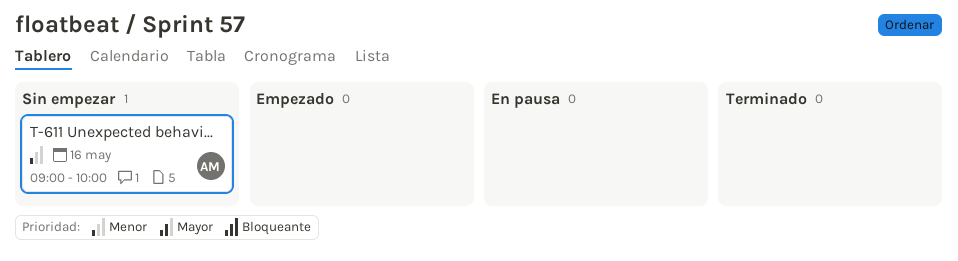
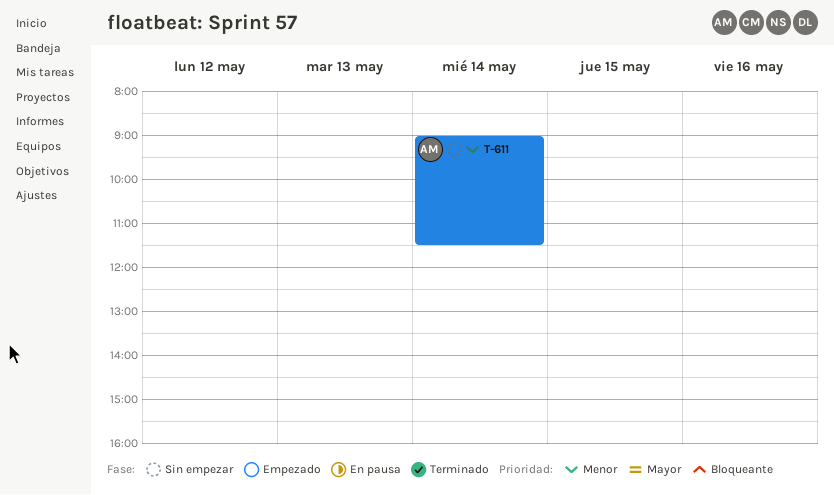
T-611, day: May 16 -> May 14
T-611, ends: 10:00 -> 11:30

